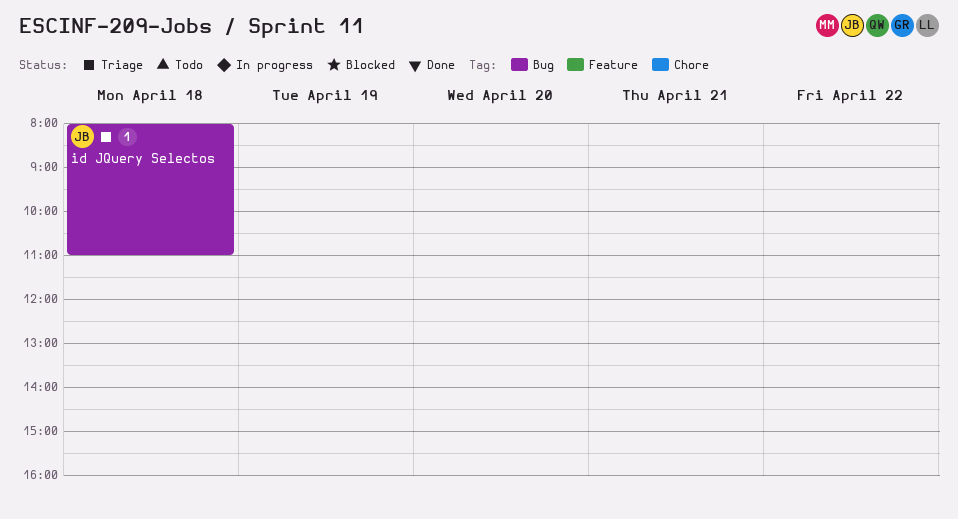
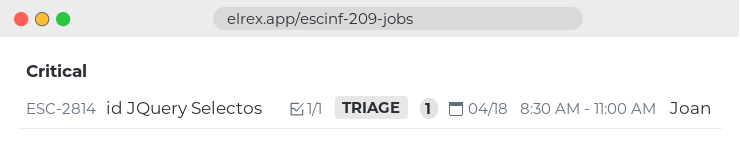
id JQuery Selectos, begins: 08:00 -> 08:30

